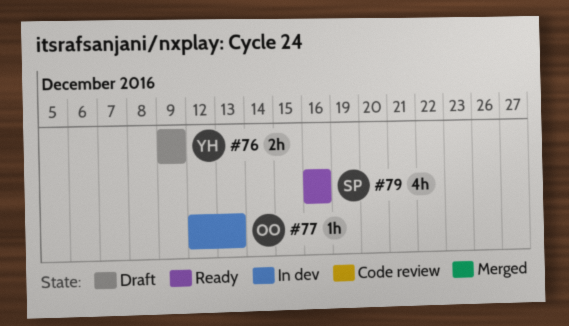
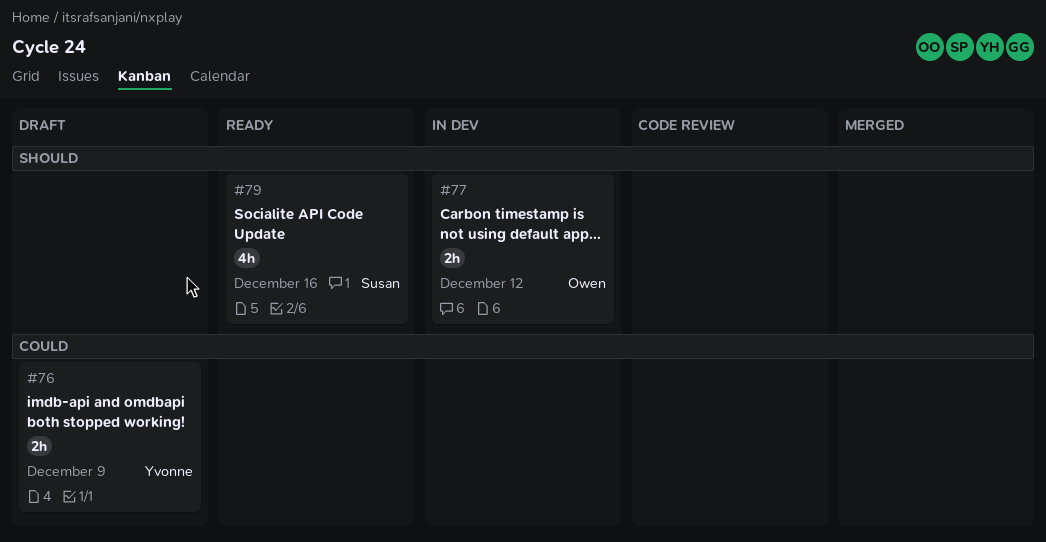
#77, estimate: 1h -> 2h
#77, due: Dec 13 -> Dec 12

